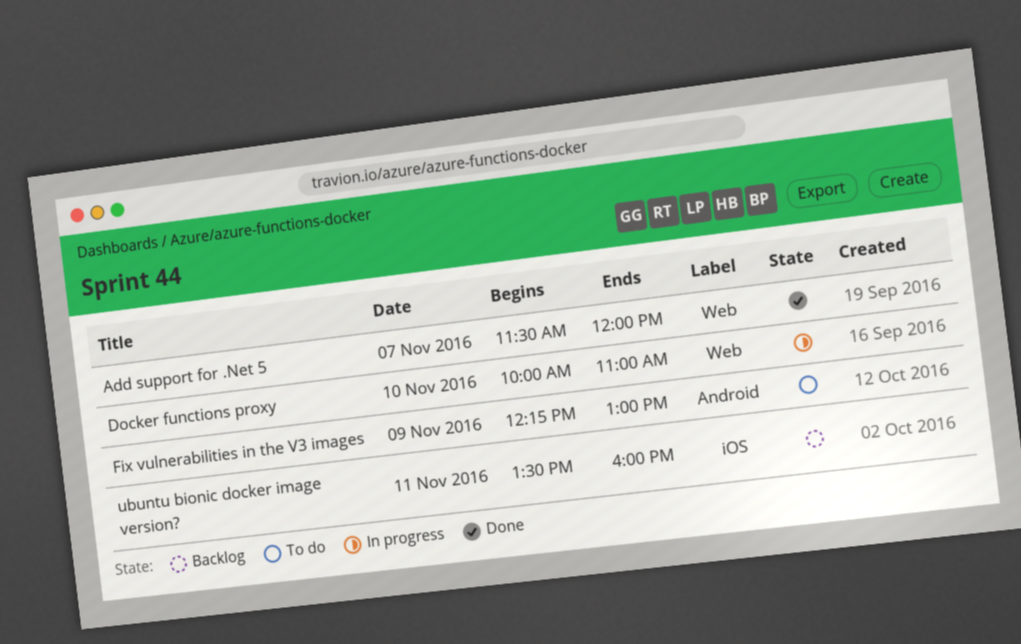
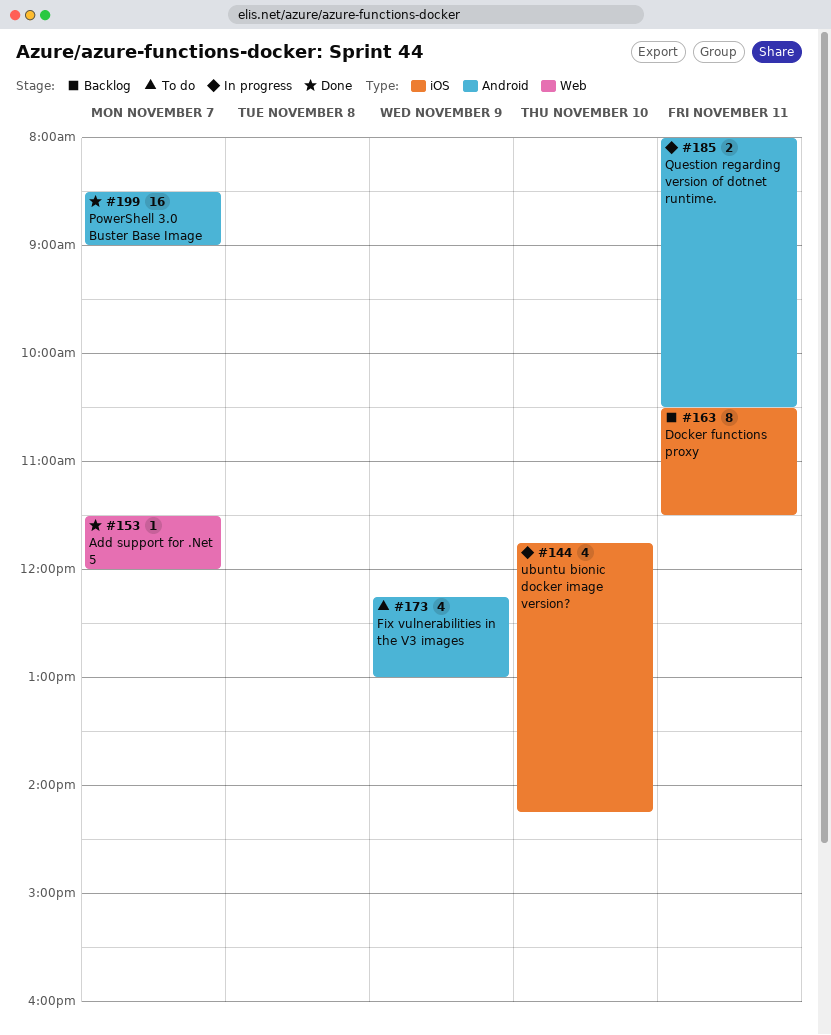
Docker functions proxy, status: In progress -> Backlog
Docker functions proxy, label: Web -> iOS
Docker functions proxy, day: Nov 10 -> Nov 11
Docker functions proxy, begins: 10:00 -> 10:30
Docker functions proxy, ends: 11:00 -> 11:30
PowerShell 3.0 Buster Base Image: none -> present
Question regarding version of dotnet runtime.: none -> present
ubuntu bionic docker image version?, status: Backlog -> In progress
ubuntu bionic docker image version?, day: Nov 11 -> Nov 10
ubuntu bionic docker image version?, begins: 13:30 -> 11:45
ubuntu bionic docker image version?, ends: 16:00 -> 14:15

